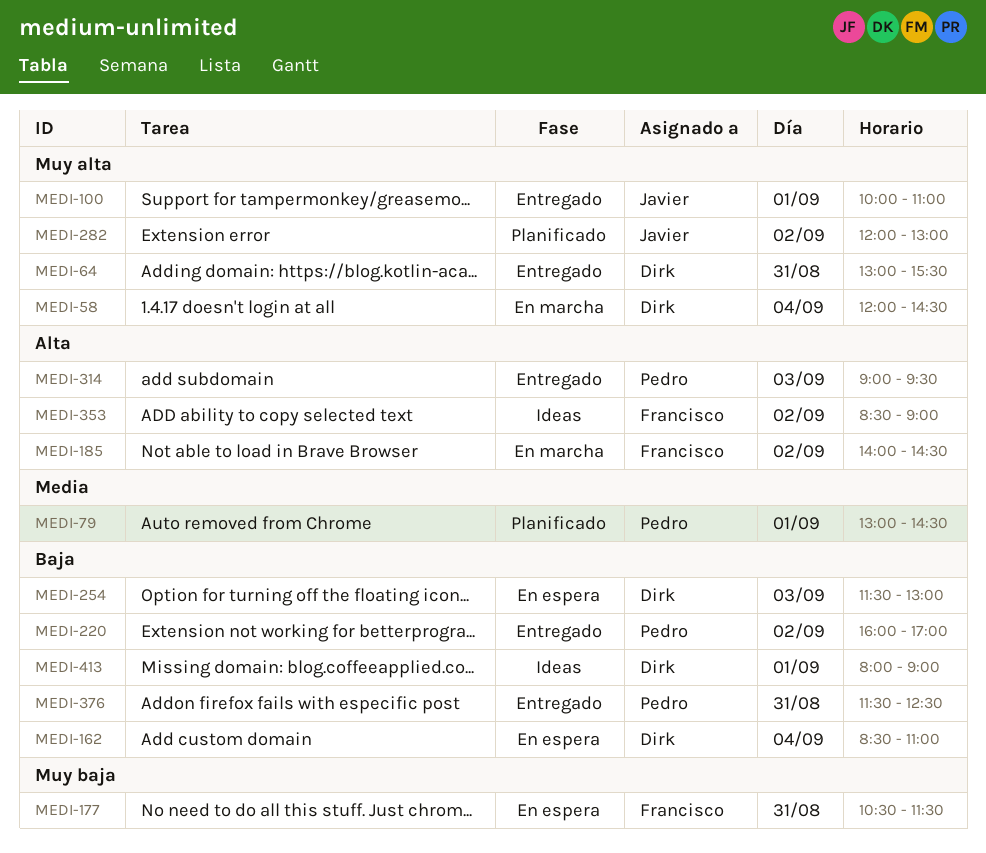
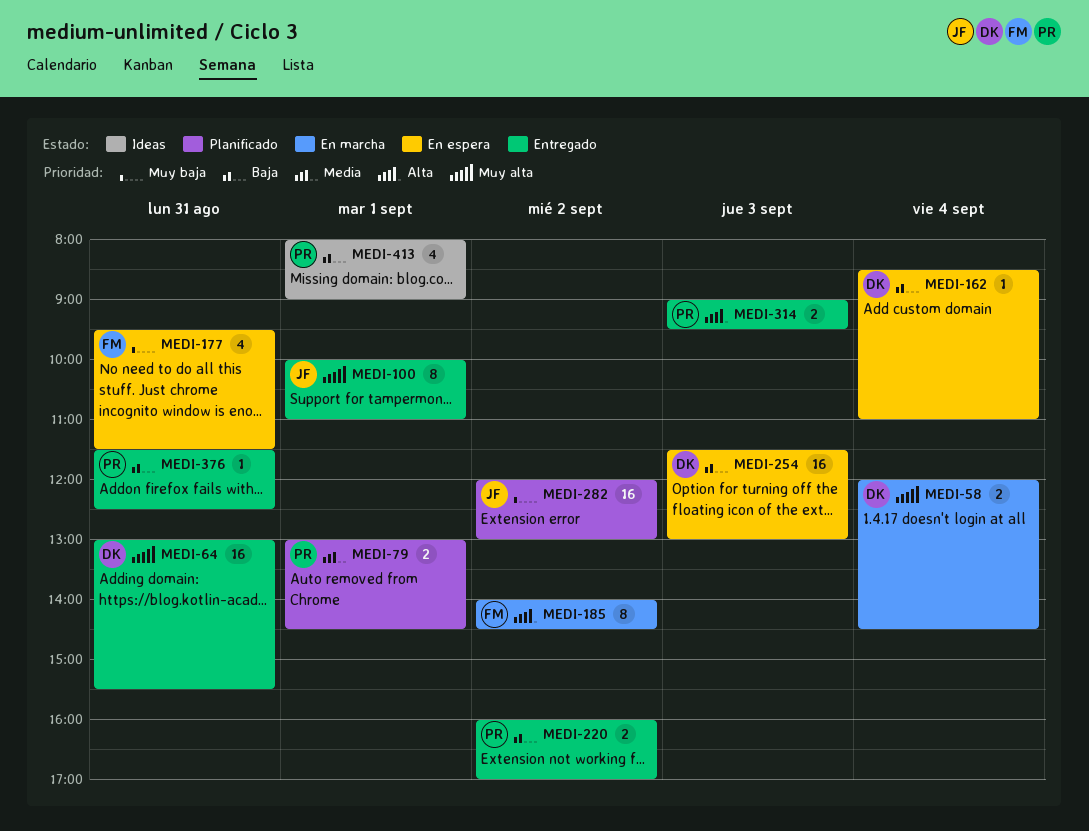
MEDI-177, begins: 10:30 -> 09:30
MEDI-282, priority: Muy alta -> Muy baja
MEDI-353: present -> none
MEDI-413, owner: Dirk -> Pedro

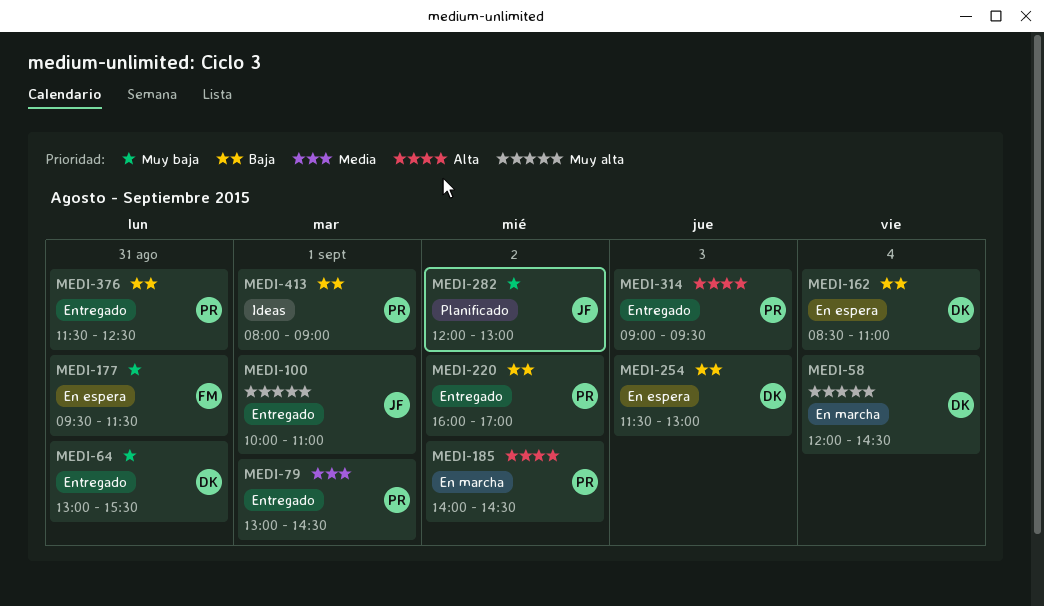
MEDI-64, priority: Muy alta -> Muy baja
MEDI-79, status: Planificado -> Entregado
MEDI-185, owner: FM -> PR

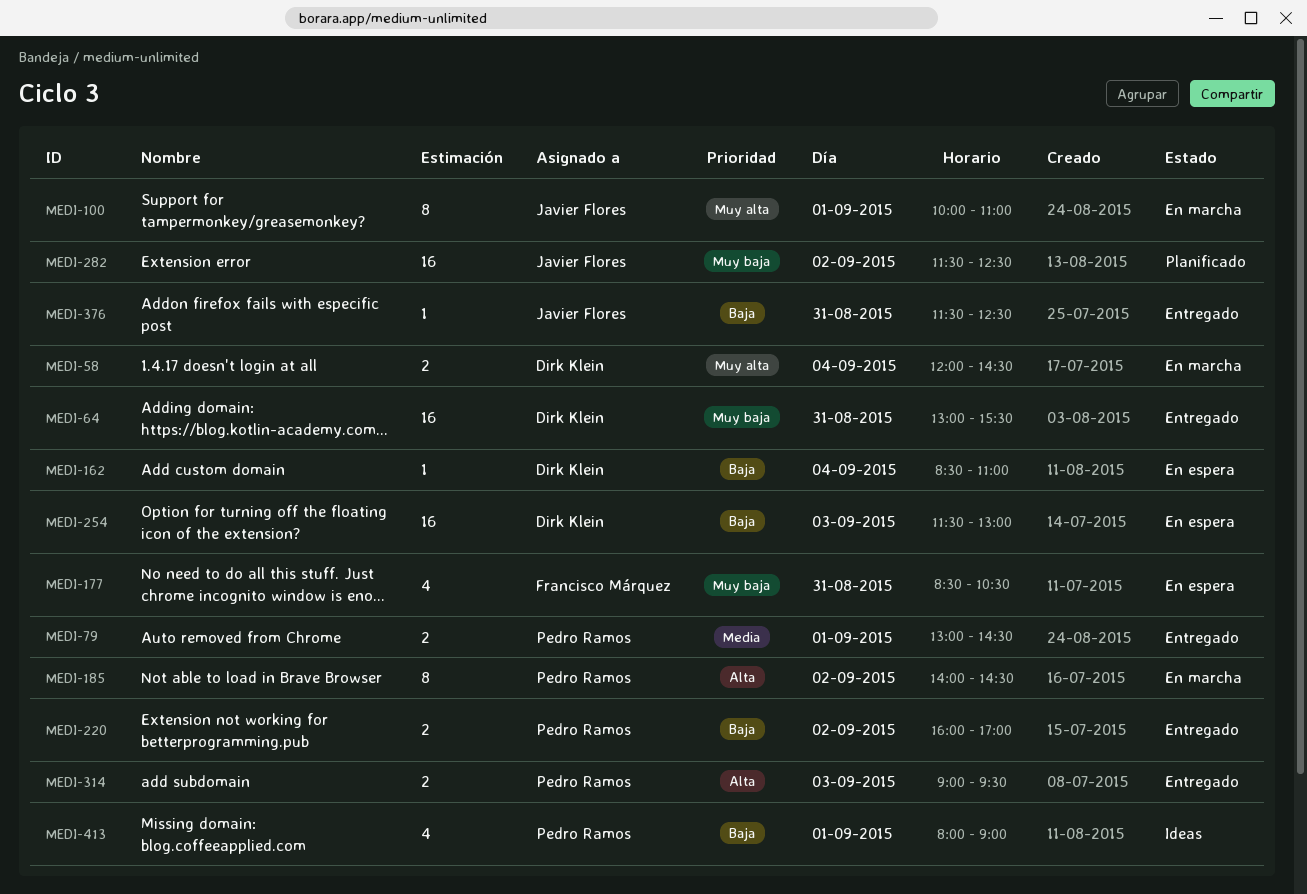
MEDI-100, status: Entregado -> En marcha
MEDI-177, begins: 09:30 -> 08:30
MEDI-177, ends: 11:30 -> 10:30
MEDI-282, begins: 12:00 -> 11:30
MEDI-282, ends: 13:00 -> 12:30
MEDI-376, owner: Pedro Ramos -> Javier Flores

